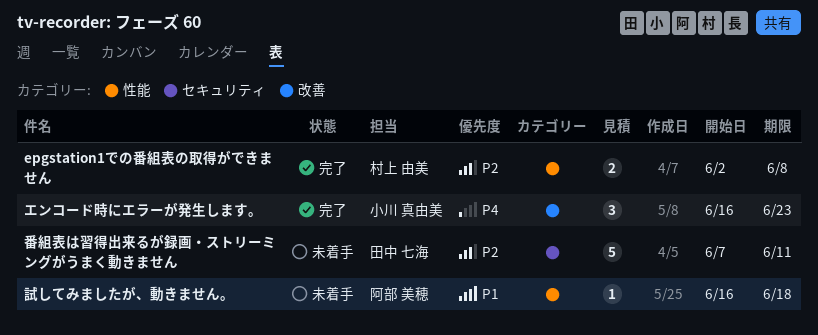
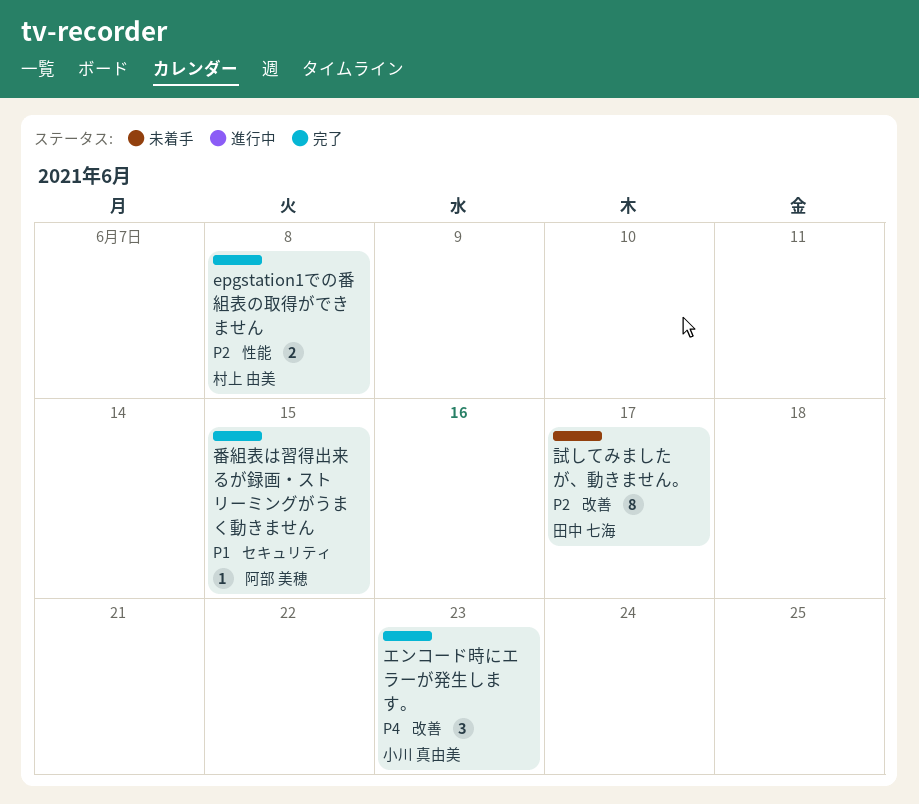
番組表は習得出来るが録画・ストリーミングがうまく動きません, status: 未着手 -> 完了
番組表は習得出来るが録画・ストリーミングがうまく動きません, owner: 田中 七海 -> 阿部 美穂
番組表は習得出来るが録画・ストリーミングがうまく動きません, priority: P2 -> P1
番組表は習得出来るが録画・ストリーミングがうまく動きません, estimate: 5 -> 1
番組表は習得出来るが録画・ストリーミングがうまく動きません, due: Jun 11 -> Jun 15
試してみましたが、動きません。, owner: 阿部 美穂 -> 田中 七海
試してみましたが、動きません。, priority: P1 -> P2
試してみましたが、動きません。, label: 性能 -> 改善
試してみましたが、動きません。, estimate: 1 -> 8
試してみましたが、動きません。, due: Jun 18 -> Jun 17

